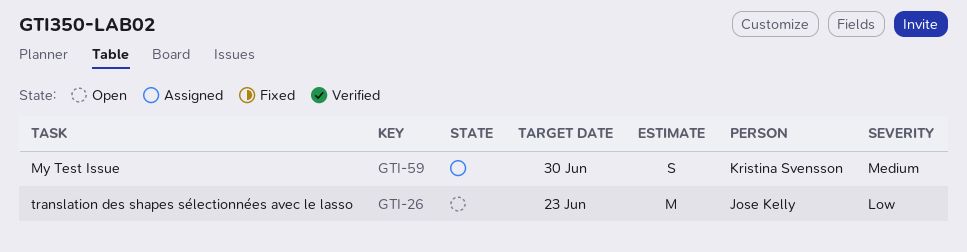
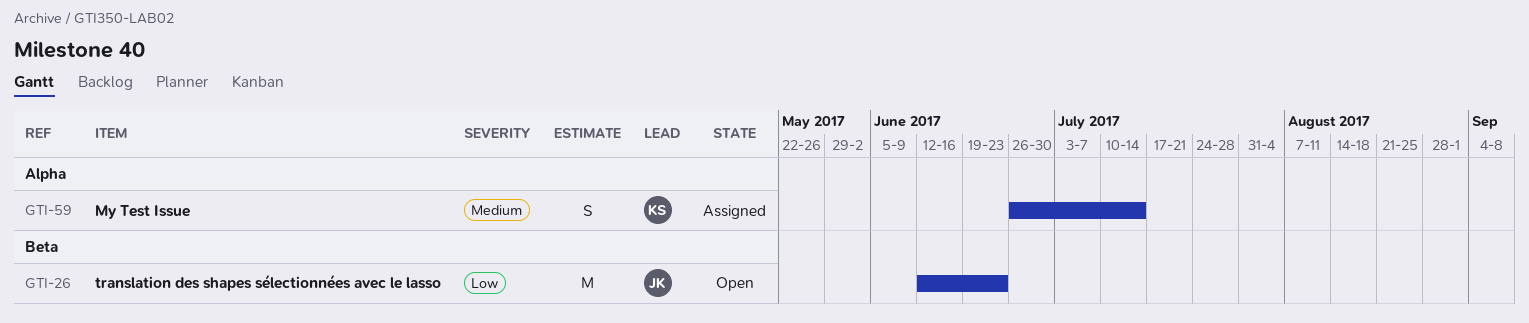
GTI-59, due: Jun 30 -> Jul 14

